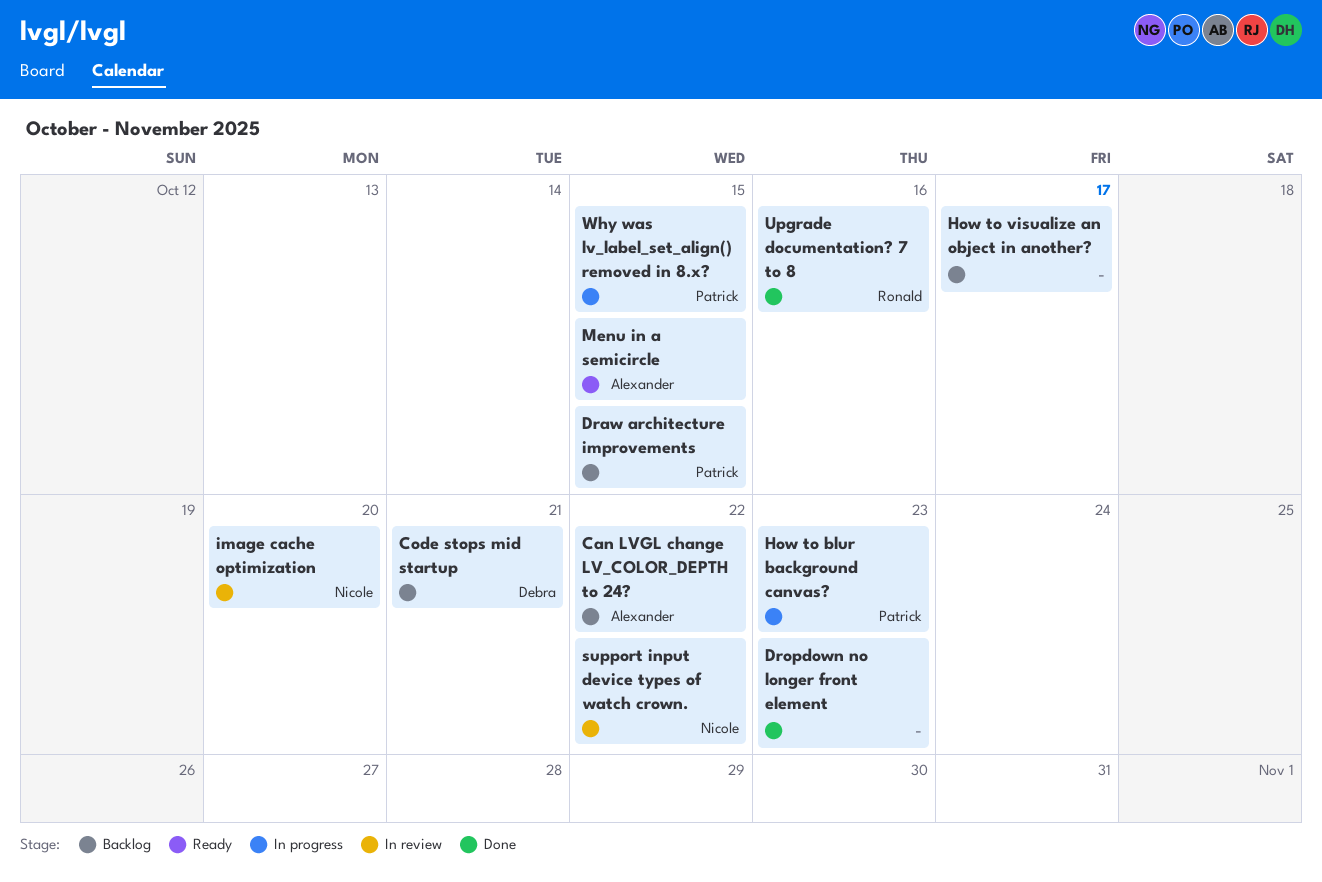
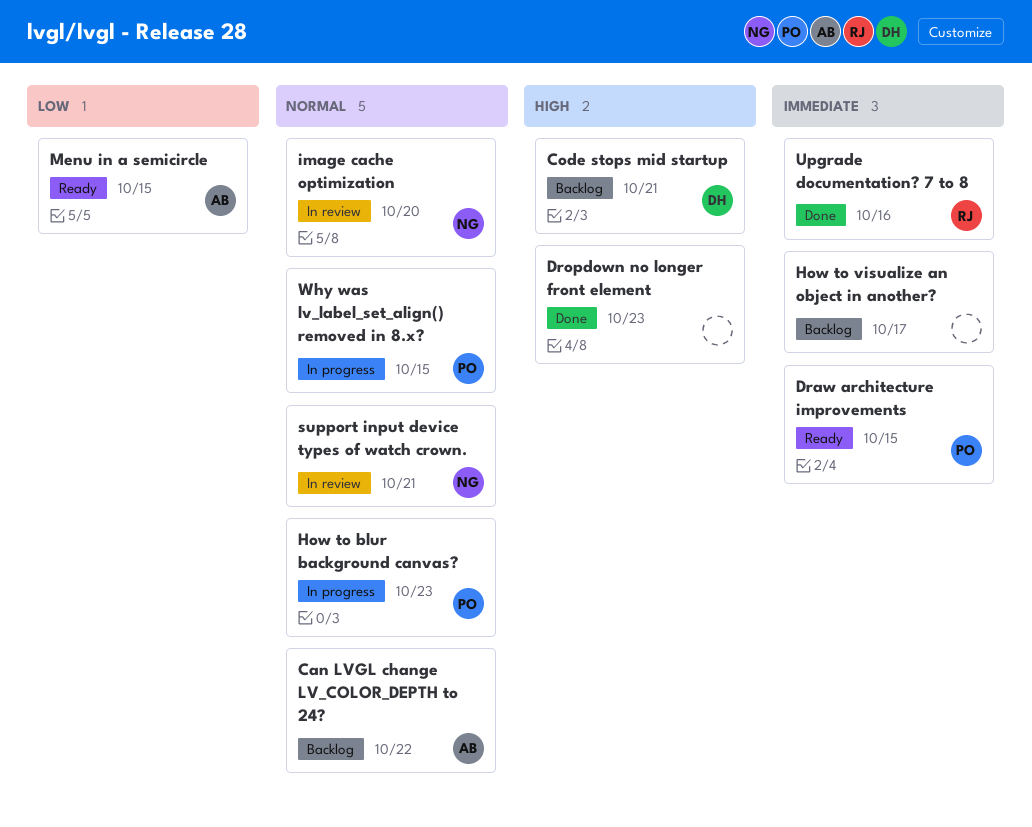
Draw architecture improvements, status: Backlog -> Ready
support input device types of watch crown., due: Oct 22 -> Oct 21

